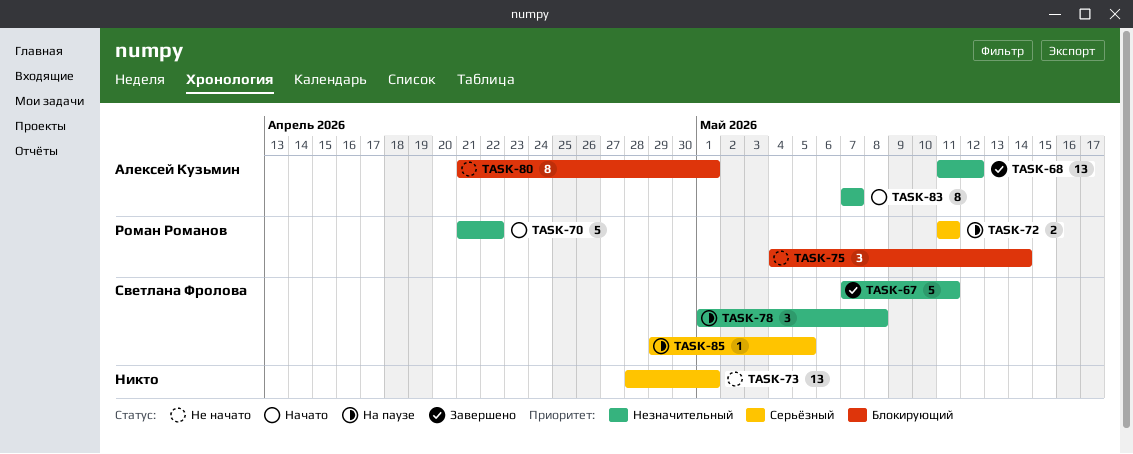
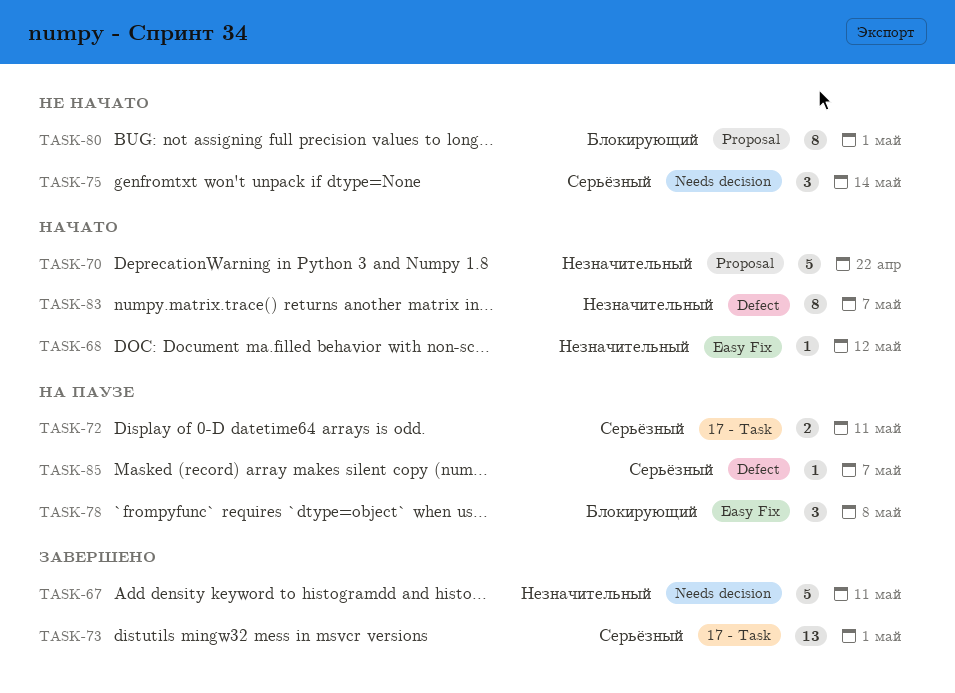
TASK-68, status: Завершено -> Начато
TASK-68, estimate: 13 -> 1
TASK-73, status: Не начато -> Завершено
TASK-75, priority: Блокирующий -> Серьёзный
TASK-78, priority: Незначительный -> Блокирующий
TASK-85, due: May 5 -> May 7

